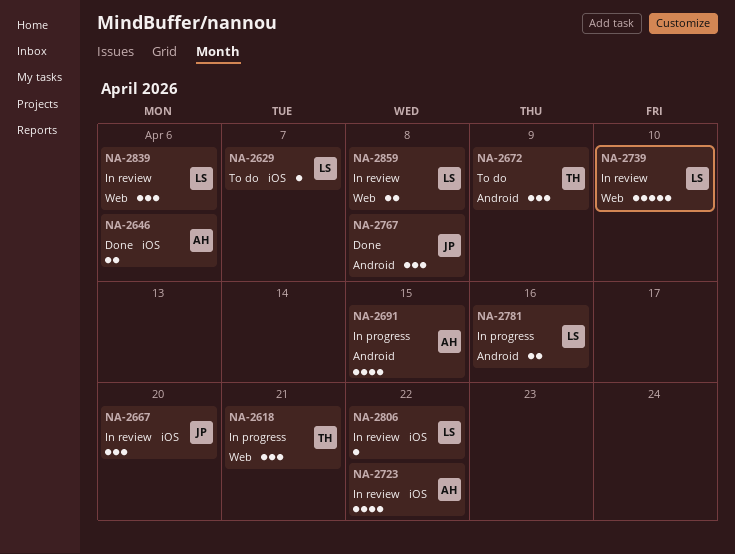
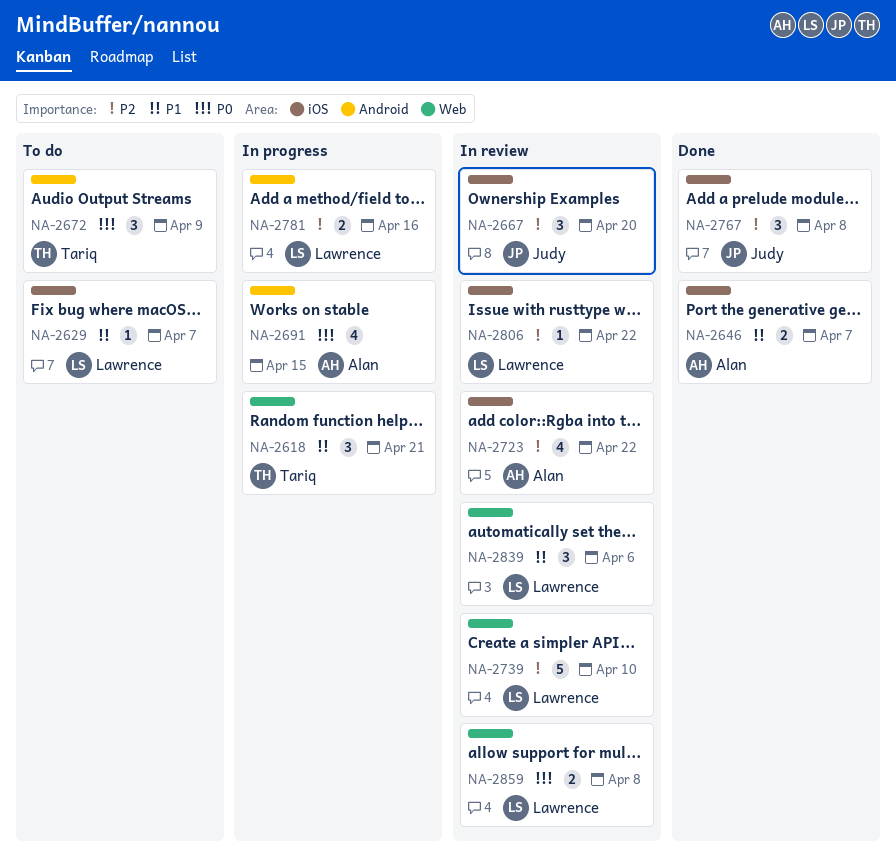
NA-2646, due: Apr 6 -> Apr 7
NA-2767, label: Android -> iOS

